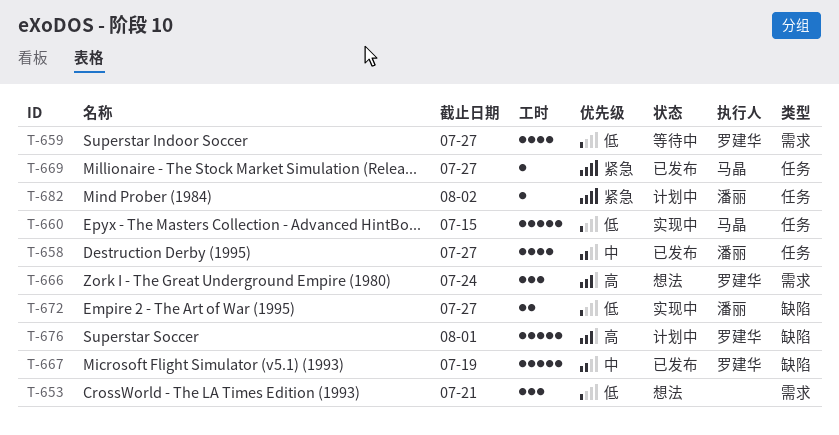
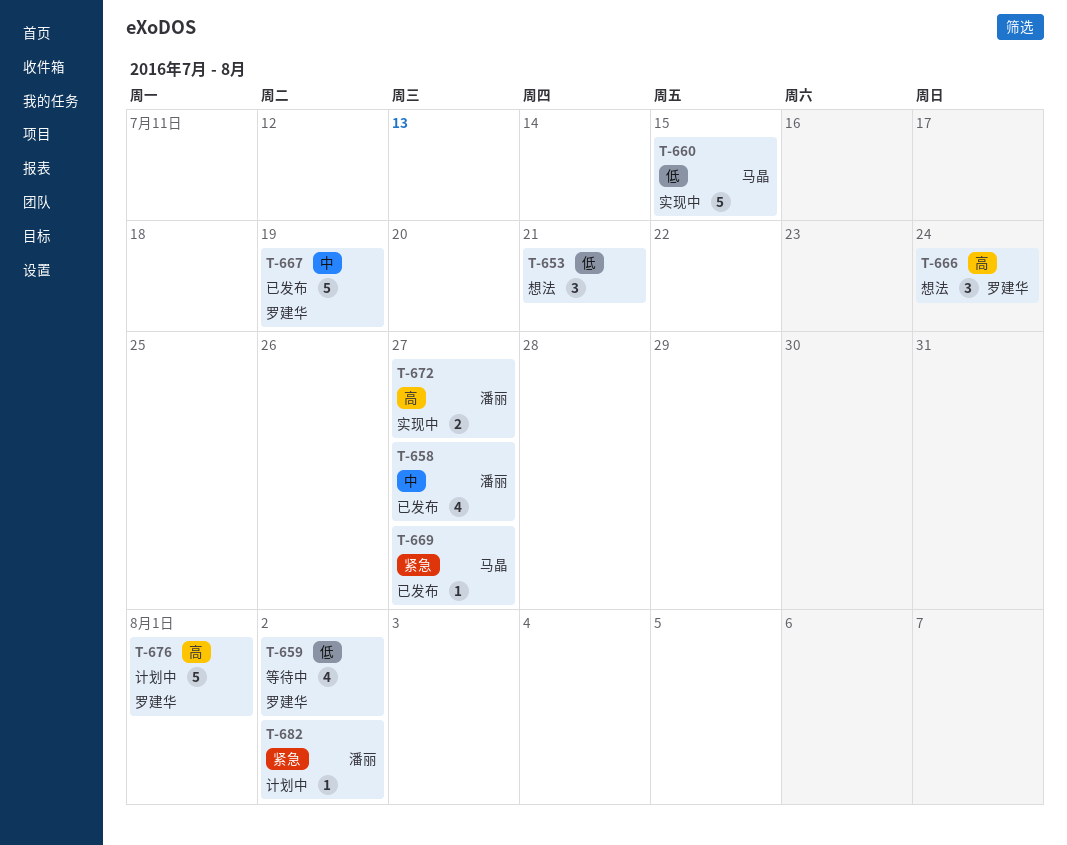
T-659, due: Jul 27 -> Aug 2
T-672, priority: 低 -> 高

